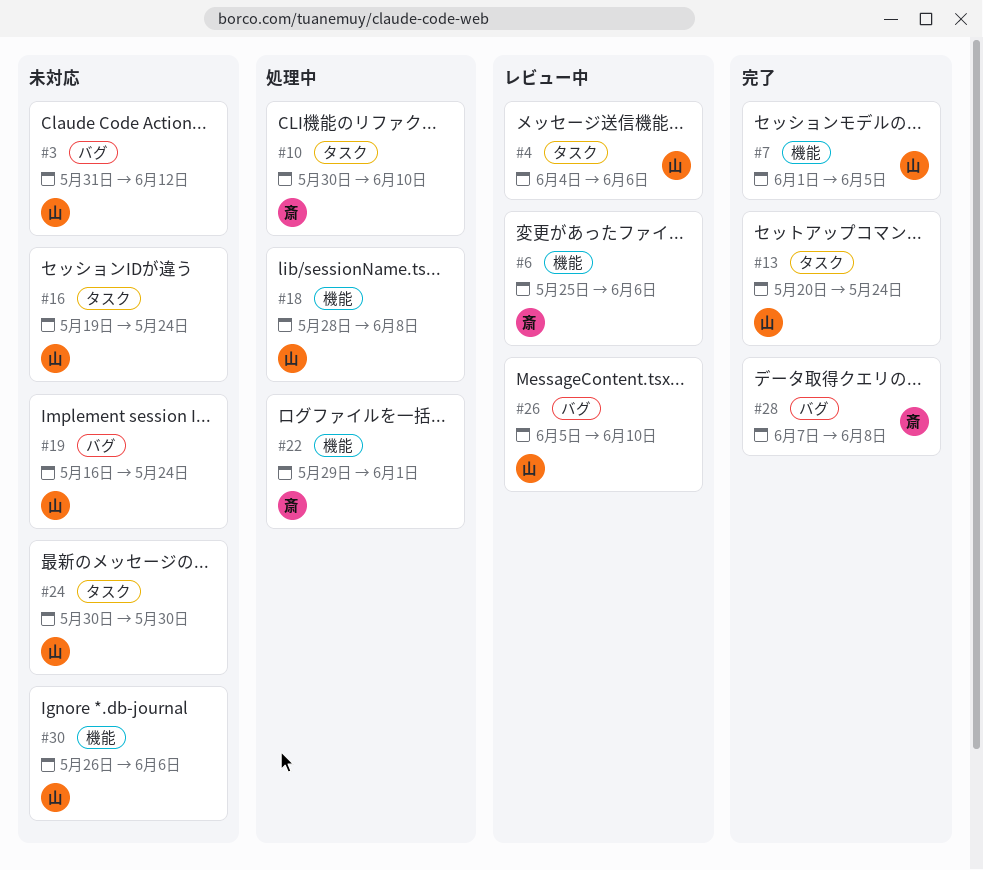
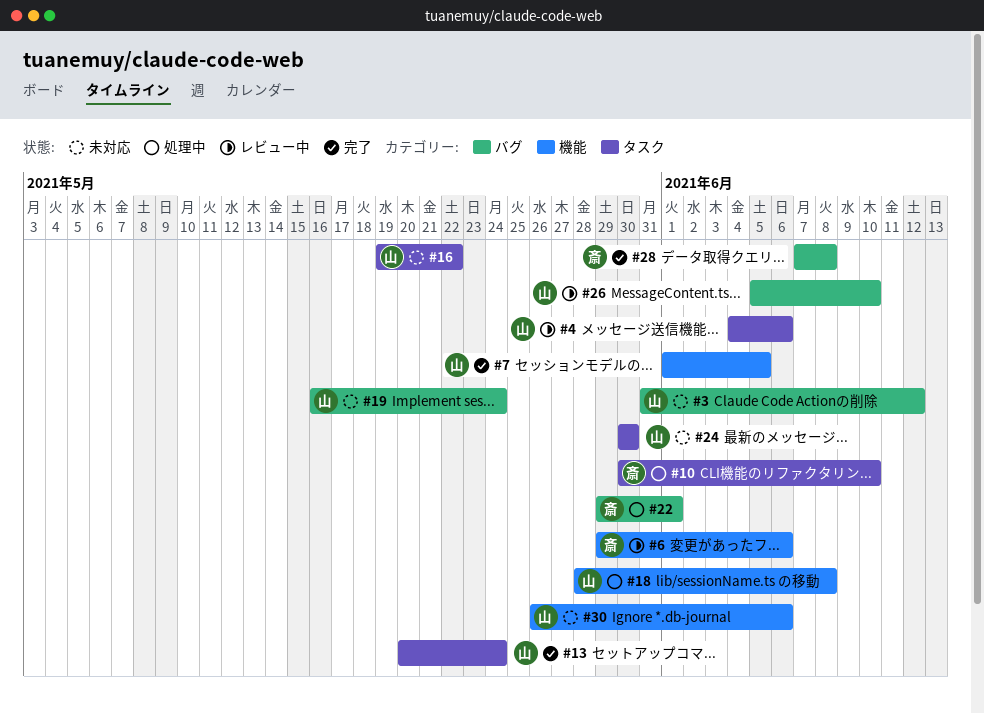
#6, start: May 25 -> May 29
#16, due: May 24 -> May 22
#22, label: 機能 -> バグ

